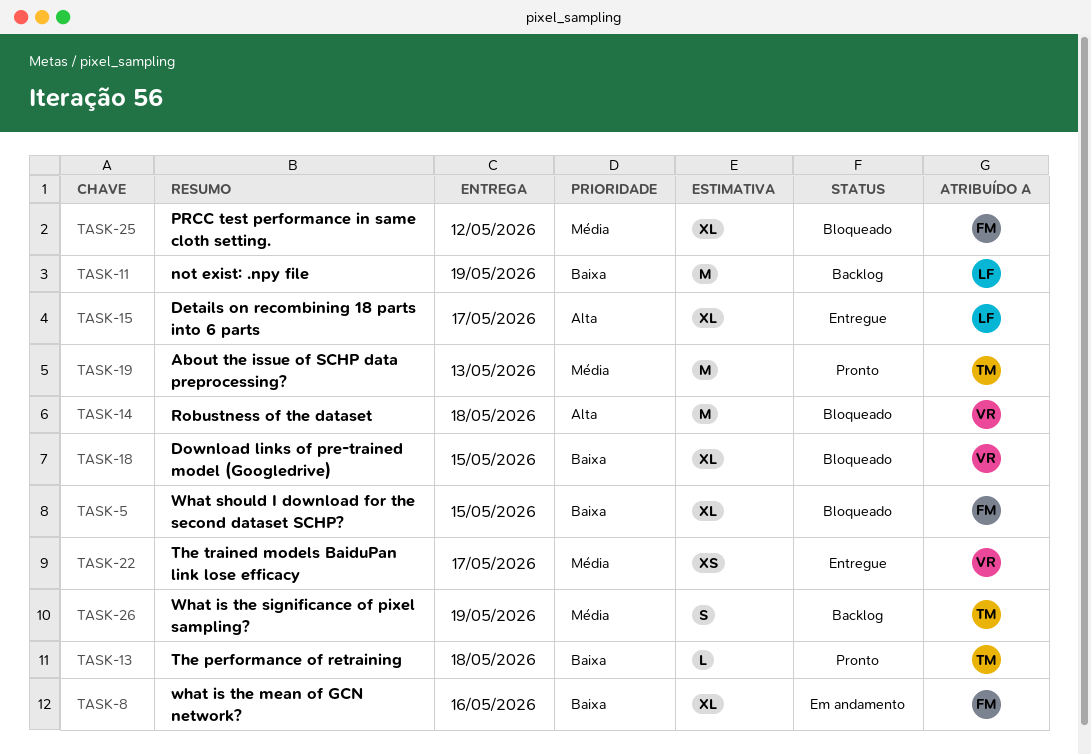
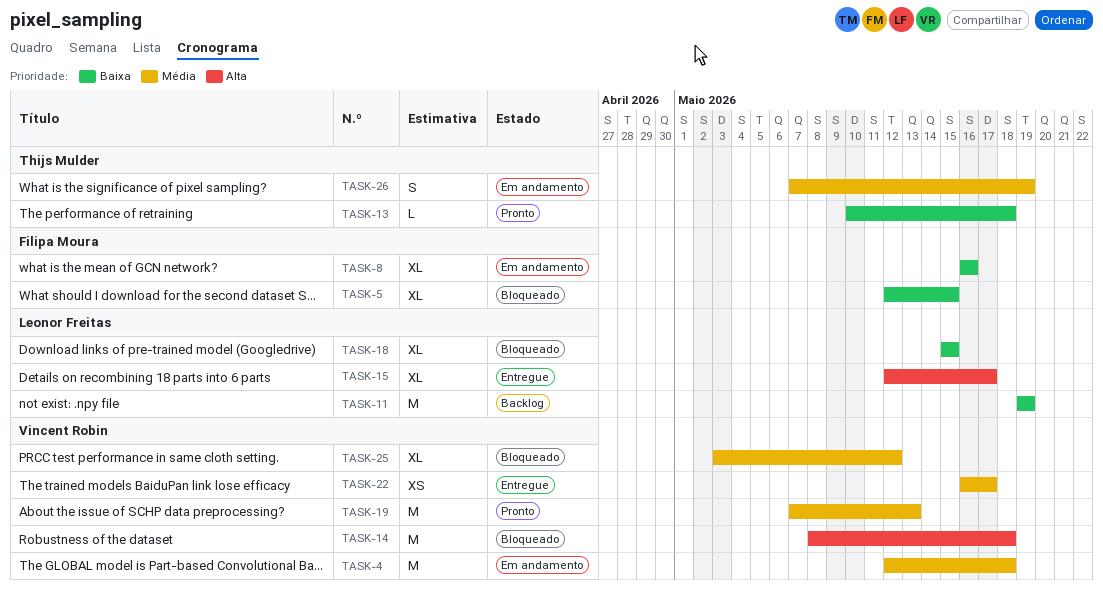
TASK-4: none -> present
TASK-18, owner: Vincent Robin -> Leonor Freitas
TASK-19, owner: Thijs Mulder -> Vincent Robin
TASK-25, owner: Filipa Moura -> Vincent Robin
TASK-26, status: Backlog -> Em andamento

